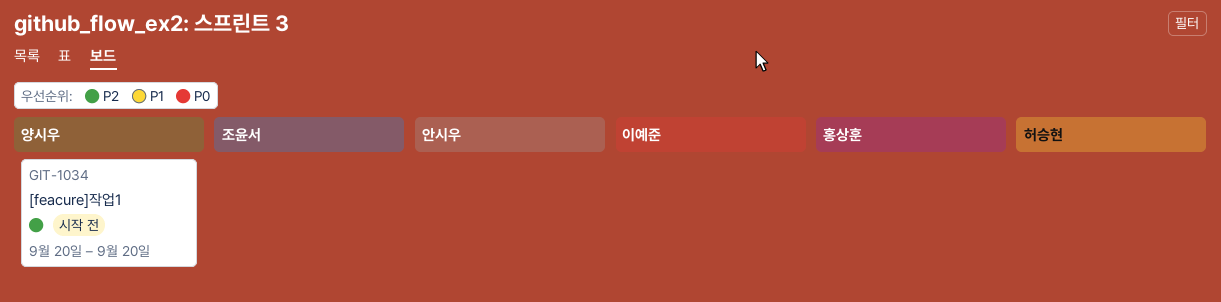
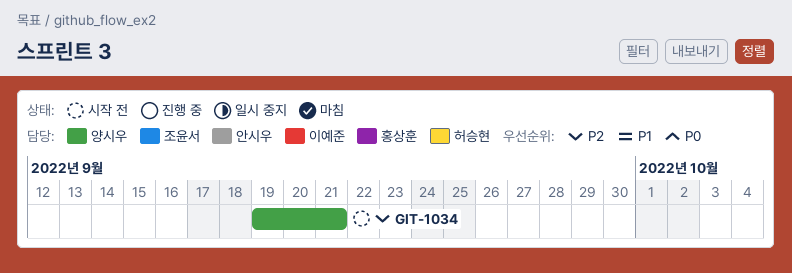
GIT-1034, start: Sep 20 -> Sep 19
GIT-1034, due: Sep 20 -> Sep 21

